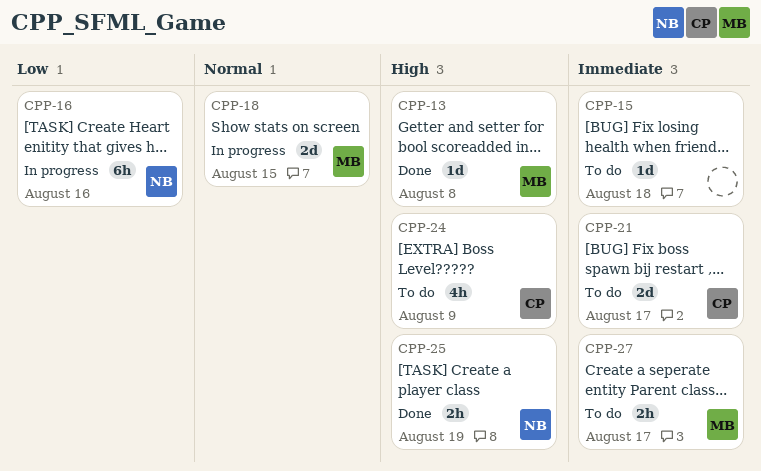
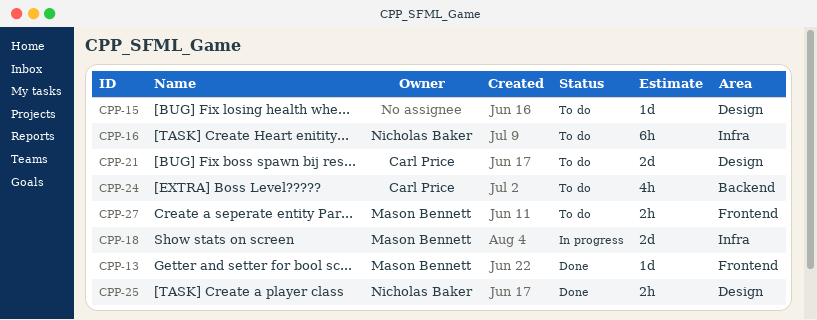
CPP-16, status: In progress -> To do

